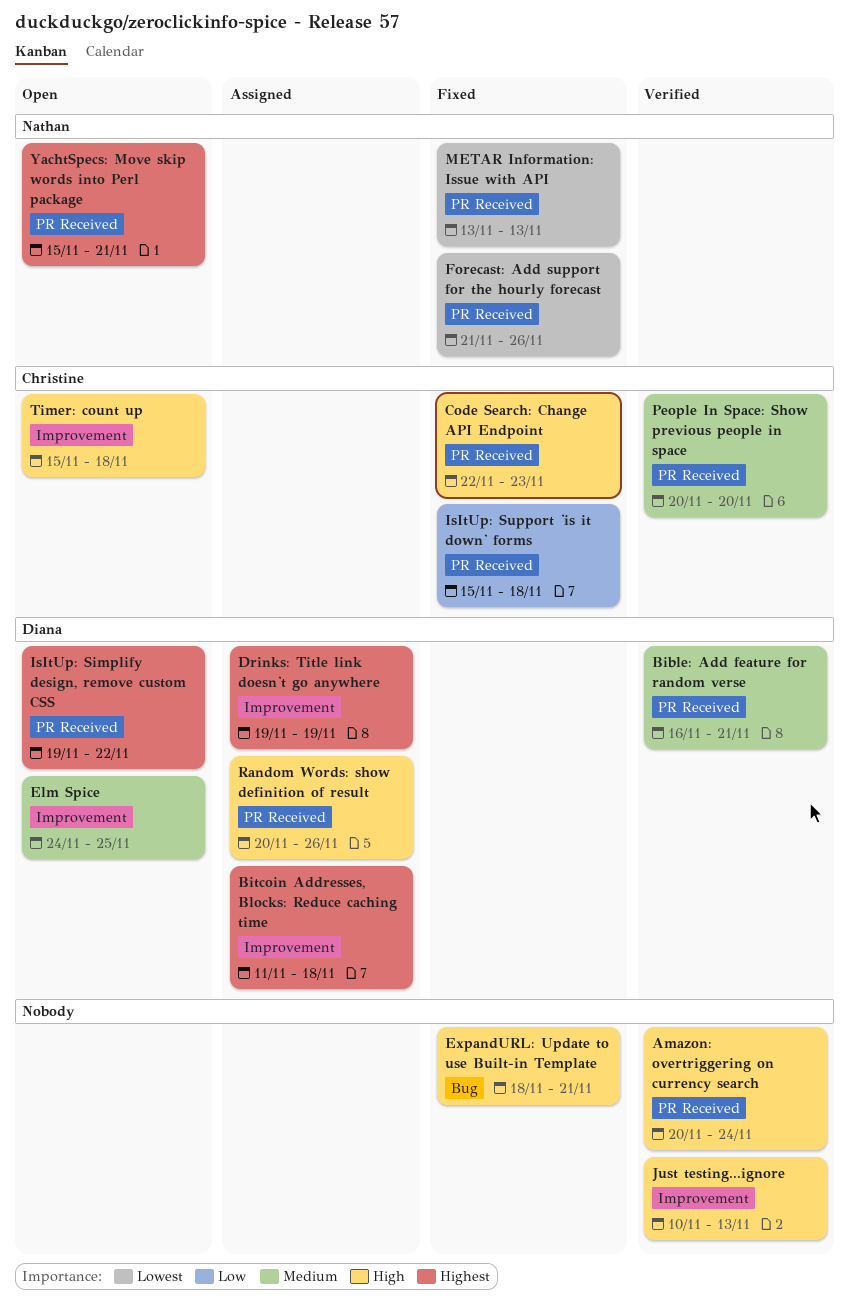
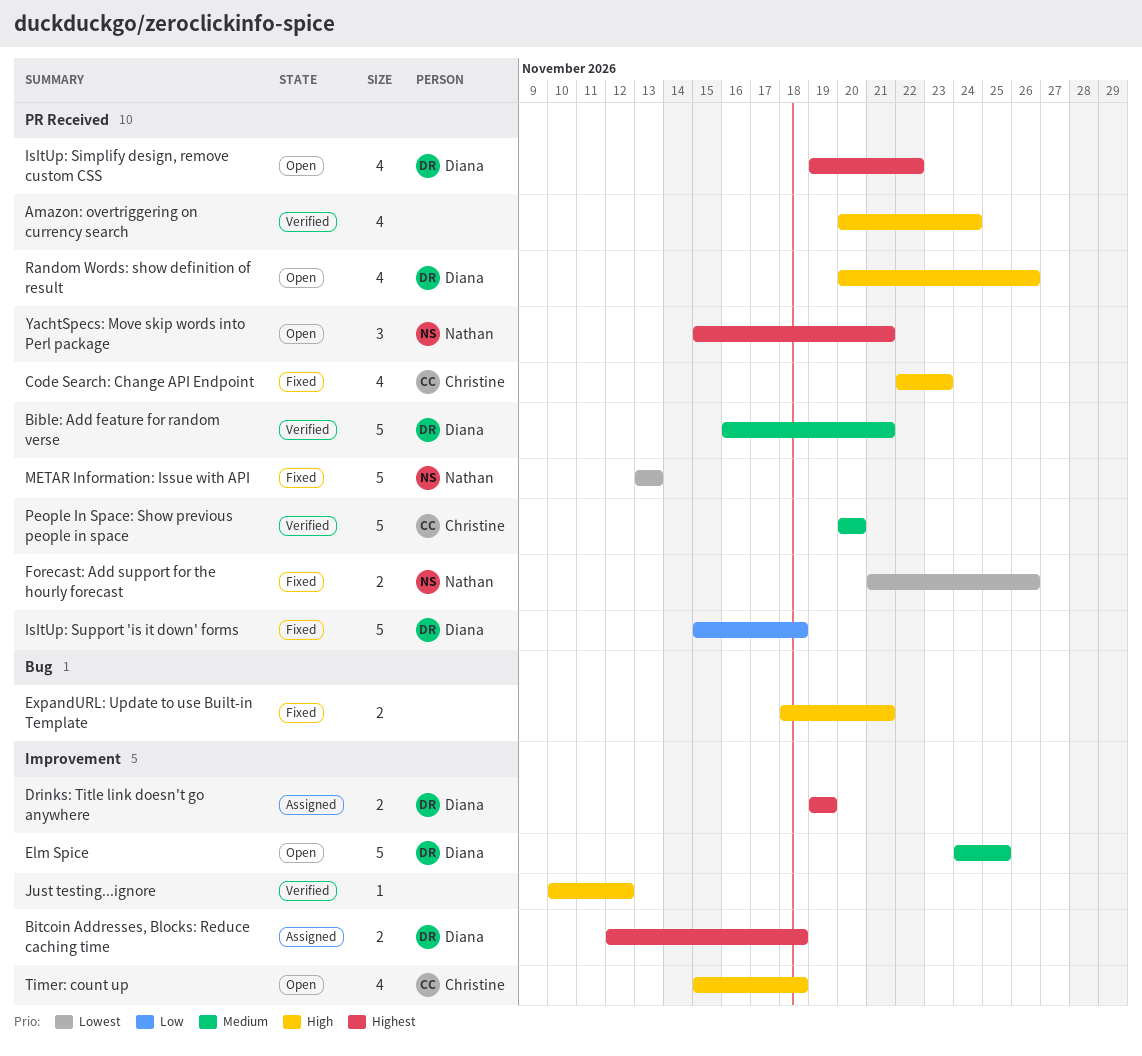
Bitcoin Addresses, Blocks: Reduce caching time, start: Nov 11 -> Nov 12
IsItUp: Support 'is it down' forms, owner: Christine -> Diana
Just testing...ignore, due: Nov 13 -> Nov 12
Random Words: show definition of result, status: Assigned -> Open

